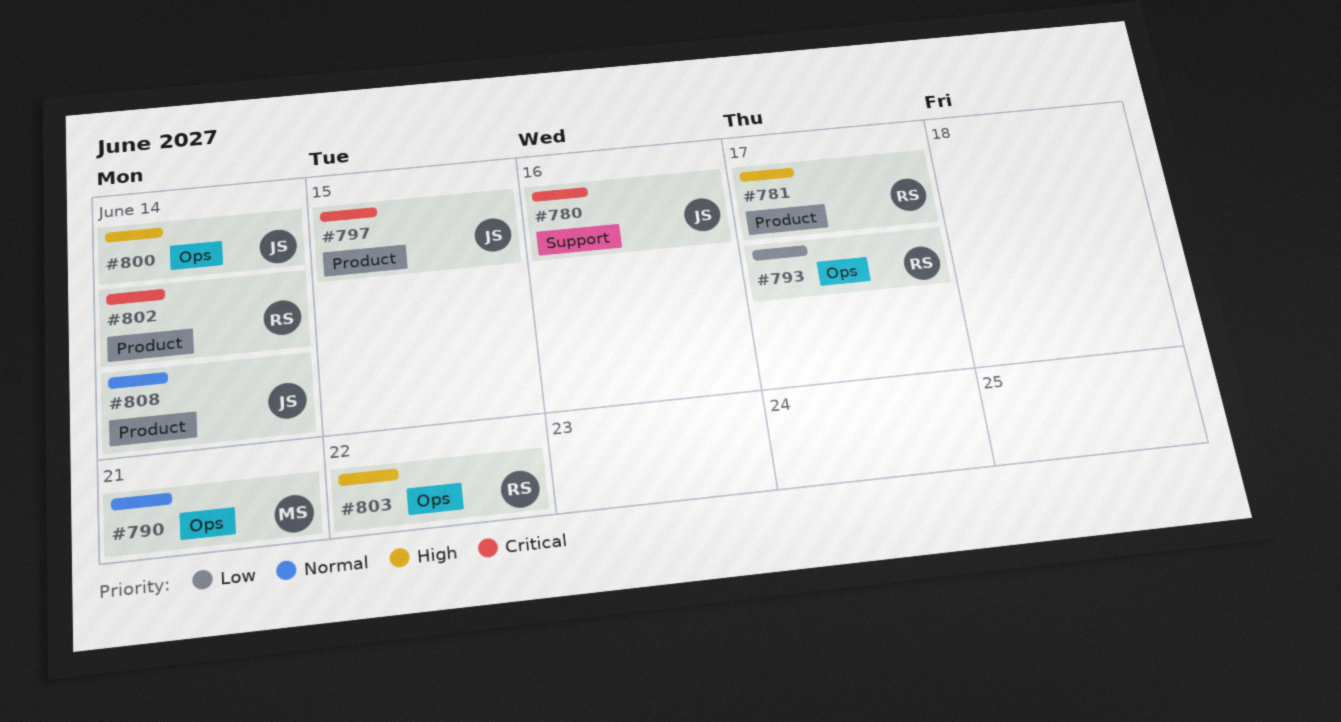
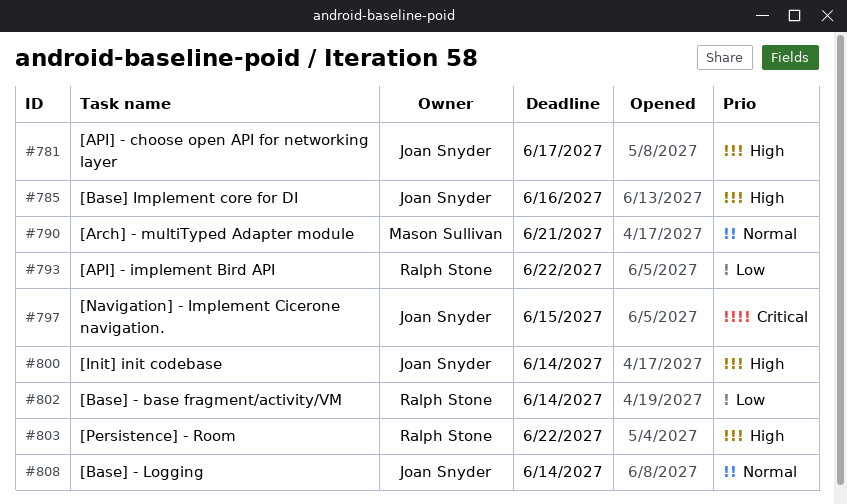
#780: present -> none
#781, owner: Ralph Stone -> Joan Snyder
#785: none -> present
#793, due: Jun 17 -> Jun 22
#802, priority: Critical -> Low

